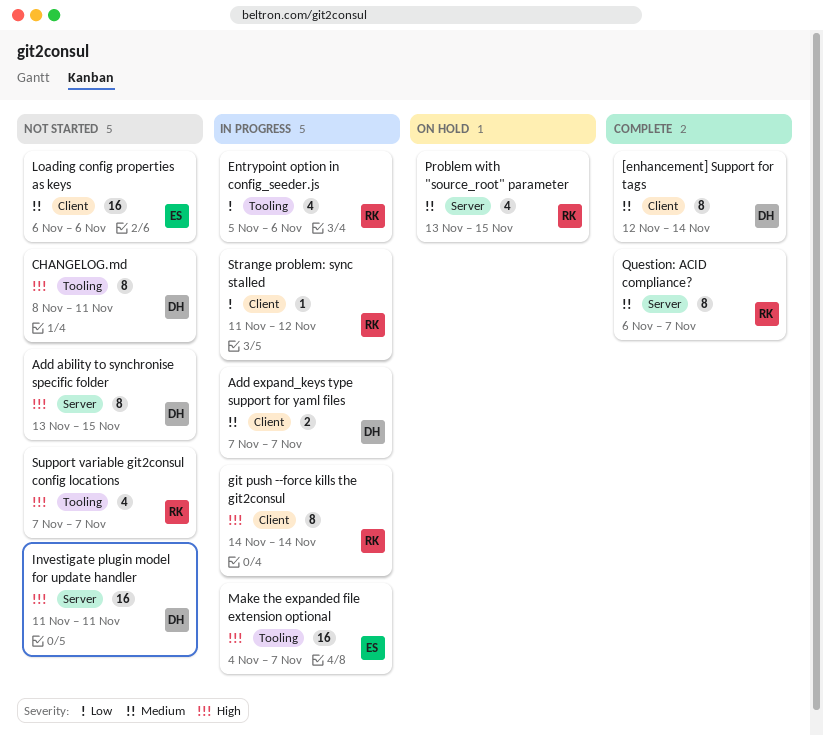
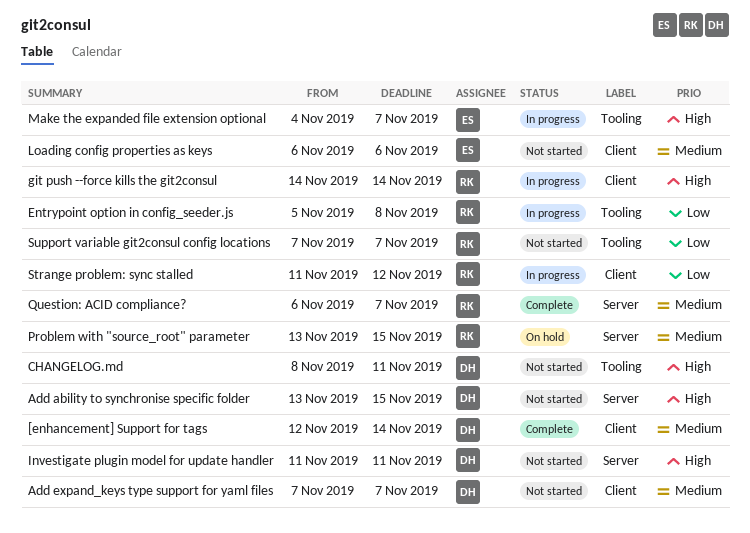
Add expand_keys type support for yaml files, status: In progress -> Not started
Entrypoint option in config_seeder.js, due: Nov 6 -> Nov 8
Support variable git2consul config locations, priority: High -> Low

